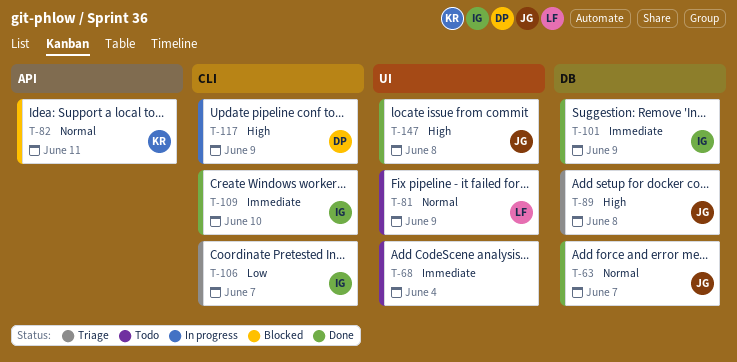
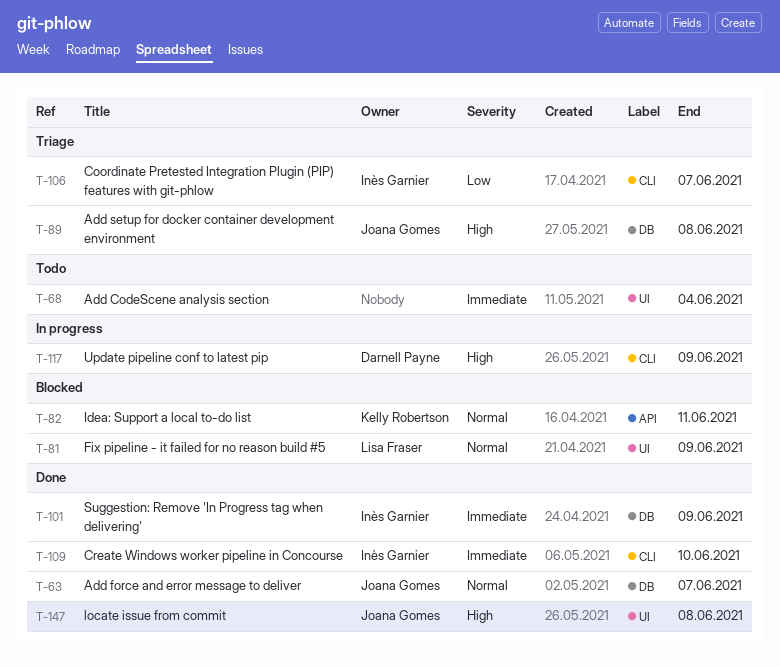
T-81, status: Todo -> Blocked

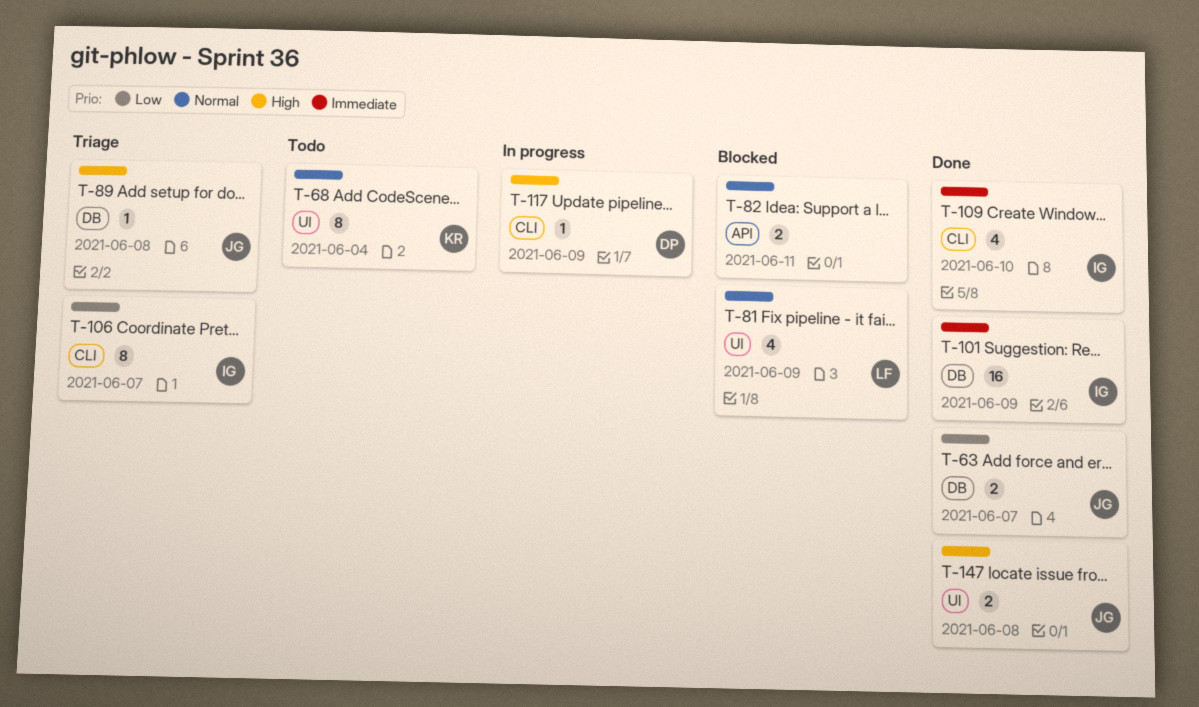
T-63, priority: Normal -> Low
T-68, owner: none -> Kelly Robertson
T-68, priority: Immediate -> Normal
T-82, owner: Kelly Robertson -> none

